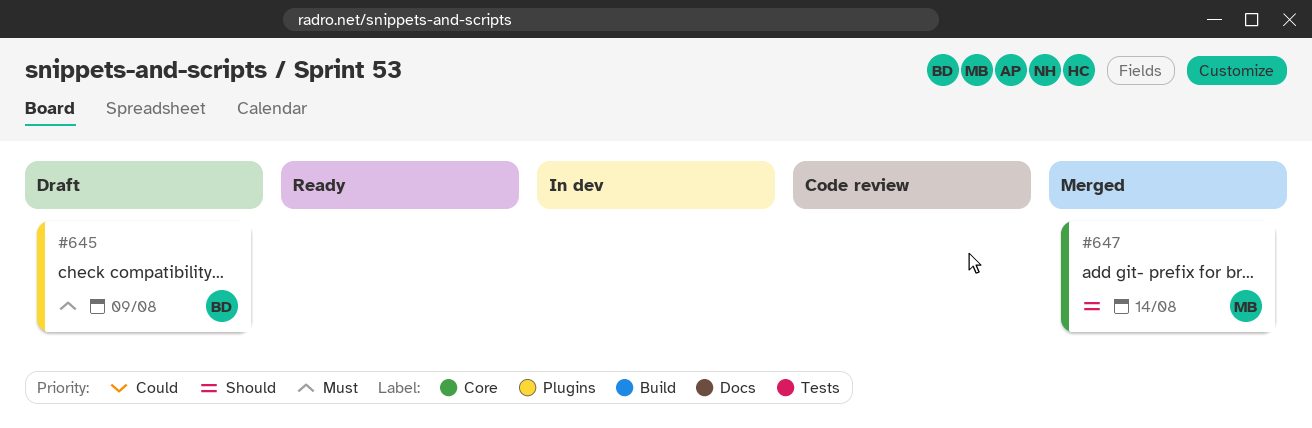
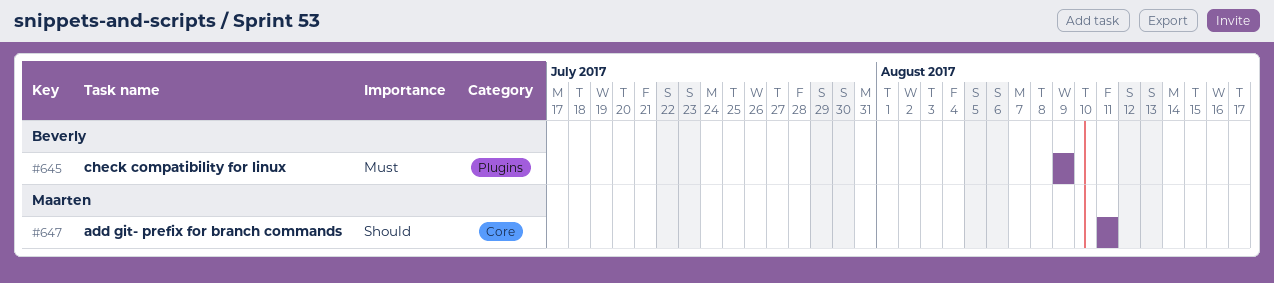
#647, due: Aug 14 -> Aug 11

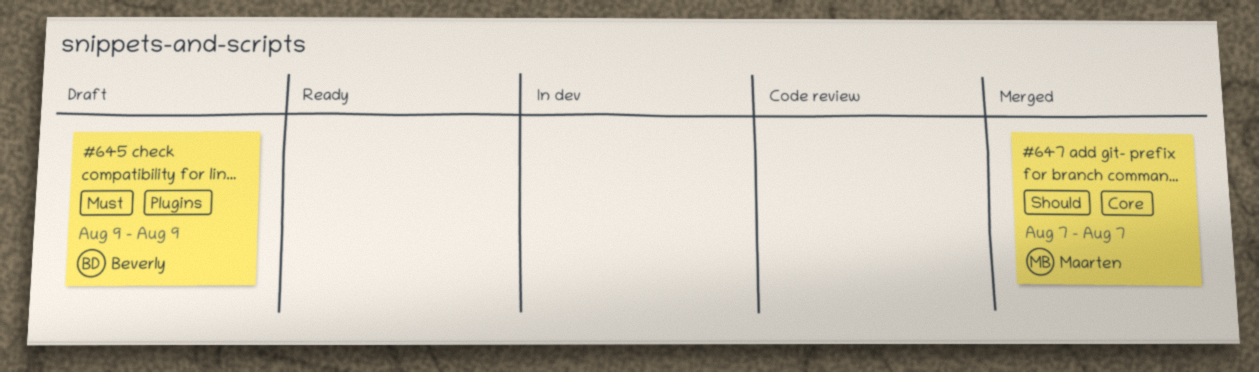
#647, start: Aug 11 -> Aug 7
#647, due: Aug 11 -> Aug 7

